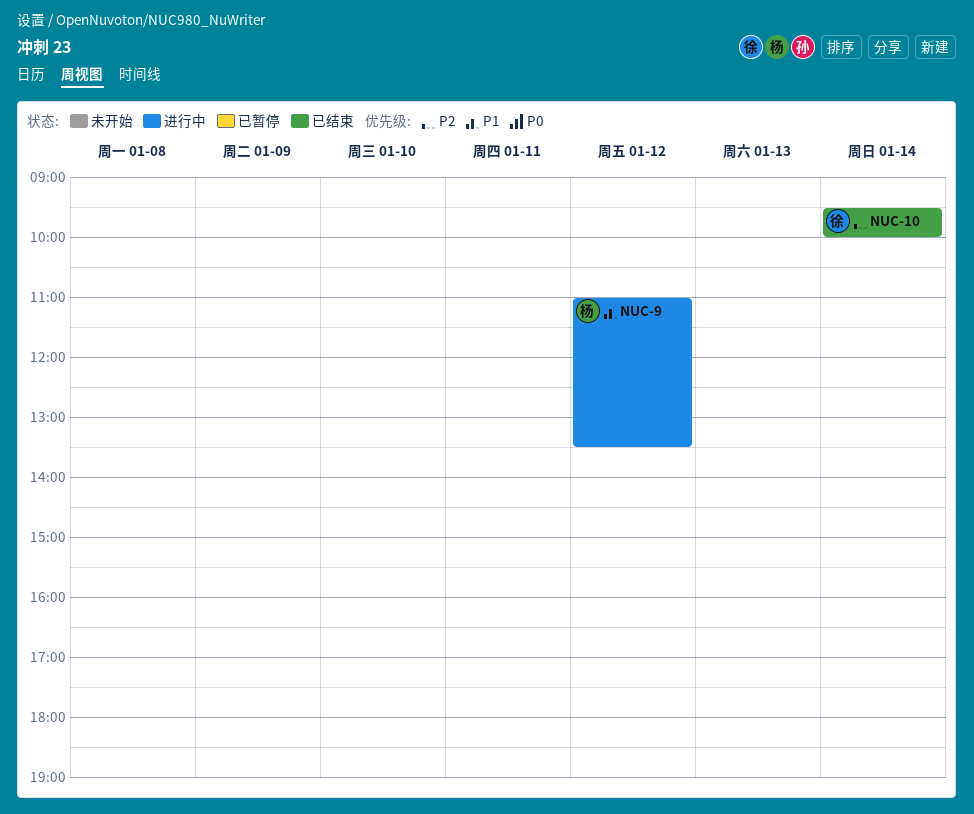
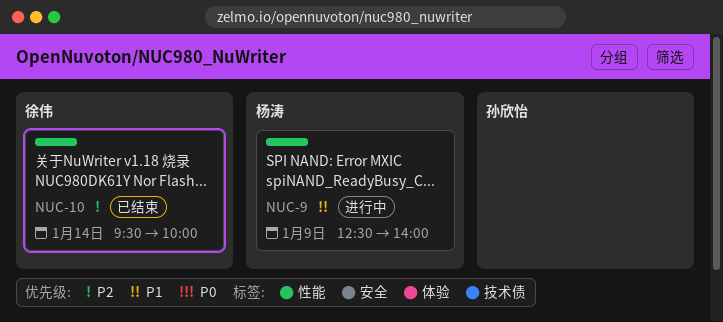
NUC-9, day: Jan 12 -> Jan 9
NUC-9, begins: 11:00 -> 12:30
NUC-9, ends: 13:30 -> 14:00

